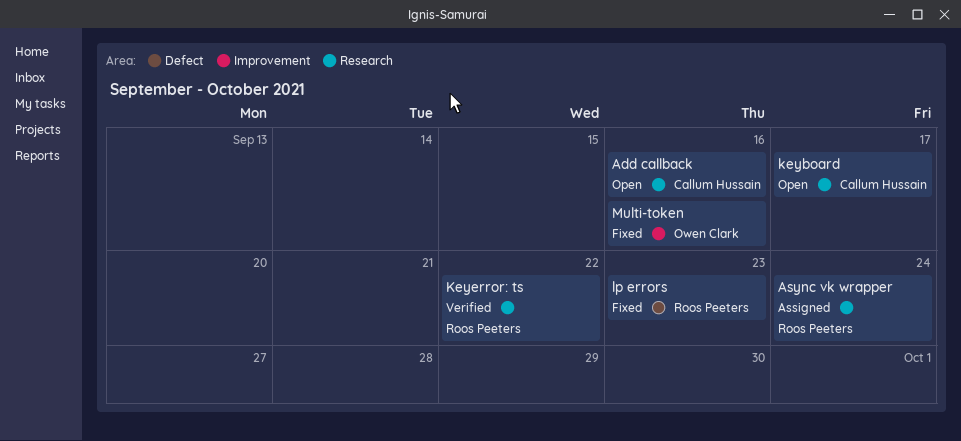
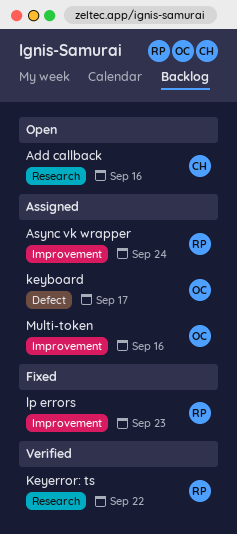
Async vk wrapper, label: Research -> Improvement
keyboard, status: Open -> Assigned
keyboard, owner: Callum Hussain -> Owen Clark
keyboard, label: Research -> Defect
lp errors, label: Defect -> Improvement
Multi-token, status: Fixed -> Assigned

